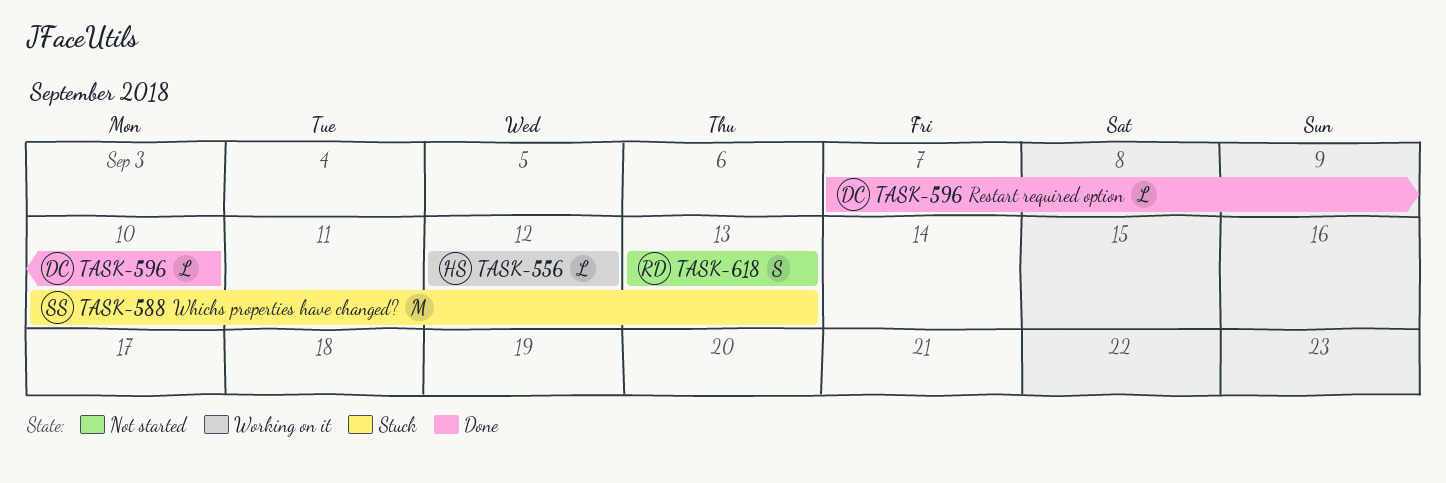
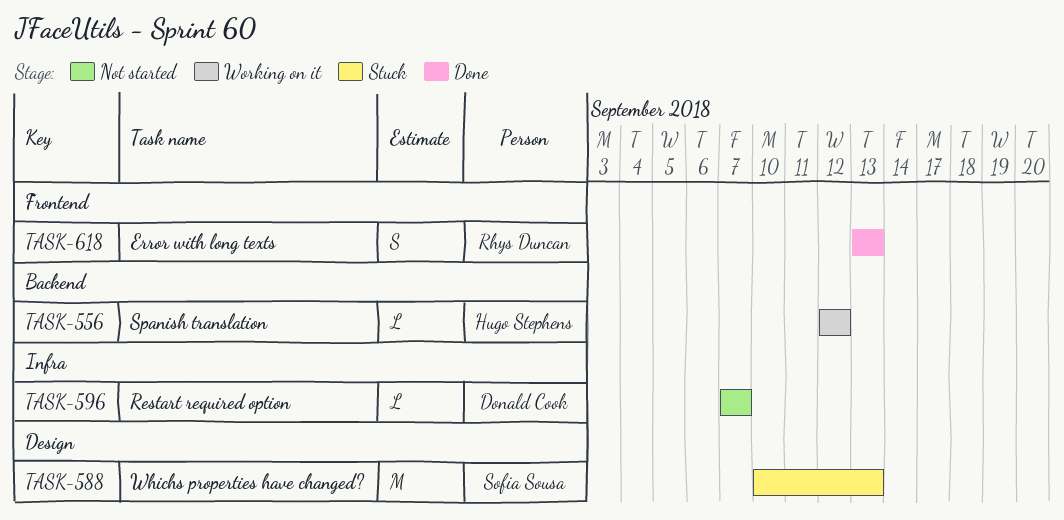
TASK-596, status: Done -> Not started
TASK-596, due: Sep 10 -> Sep 7
TASK-618, status: Not started -> Done

